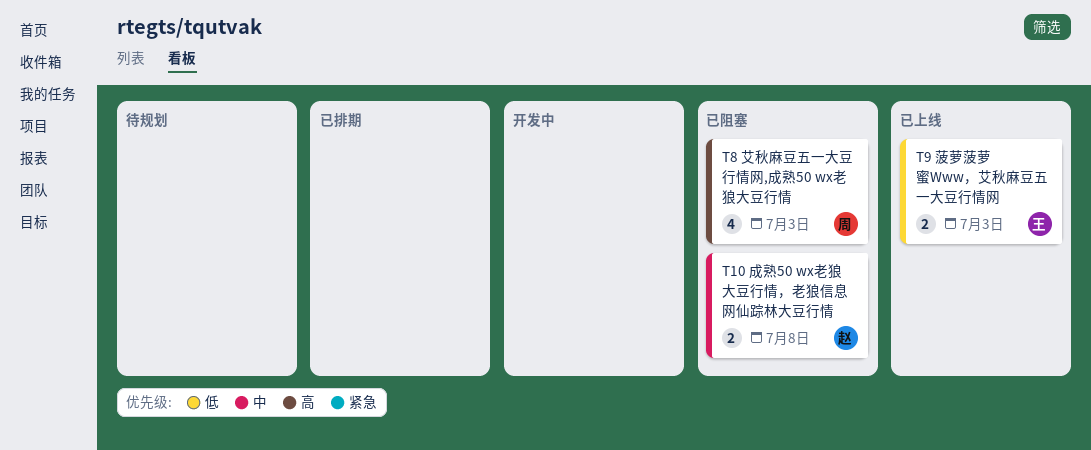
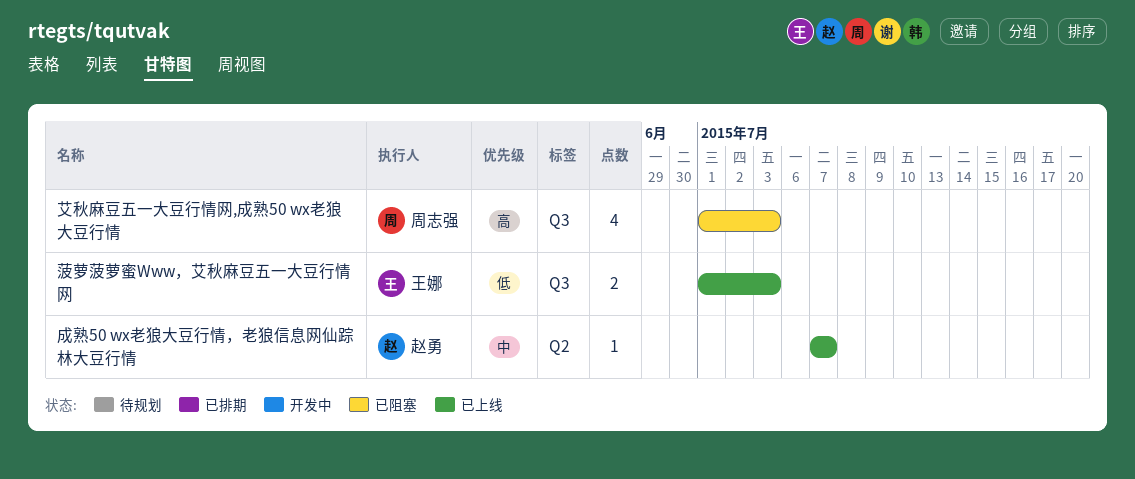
成熟50 wx老狼大豆行情，老狼信息网仙踪林大豆行情, status: 已阻塞 -> 已上线
成熟50 wx老狼大豆行情，老狼信息网仙踪林大豆行情, estimate: 2 -> 1
成熟50 wx老狼大豆行情，老狼信息网仙踪林大豆行情, due: Jul 8 -> Jul 7

